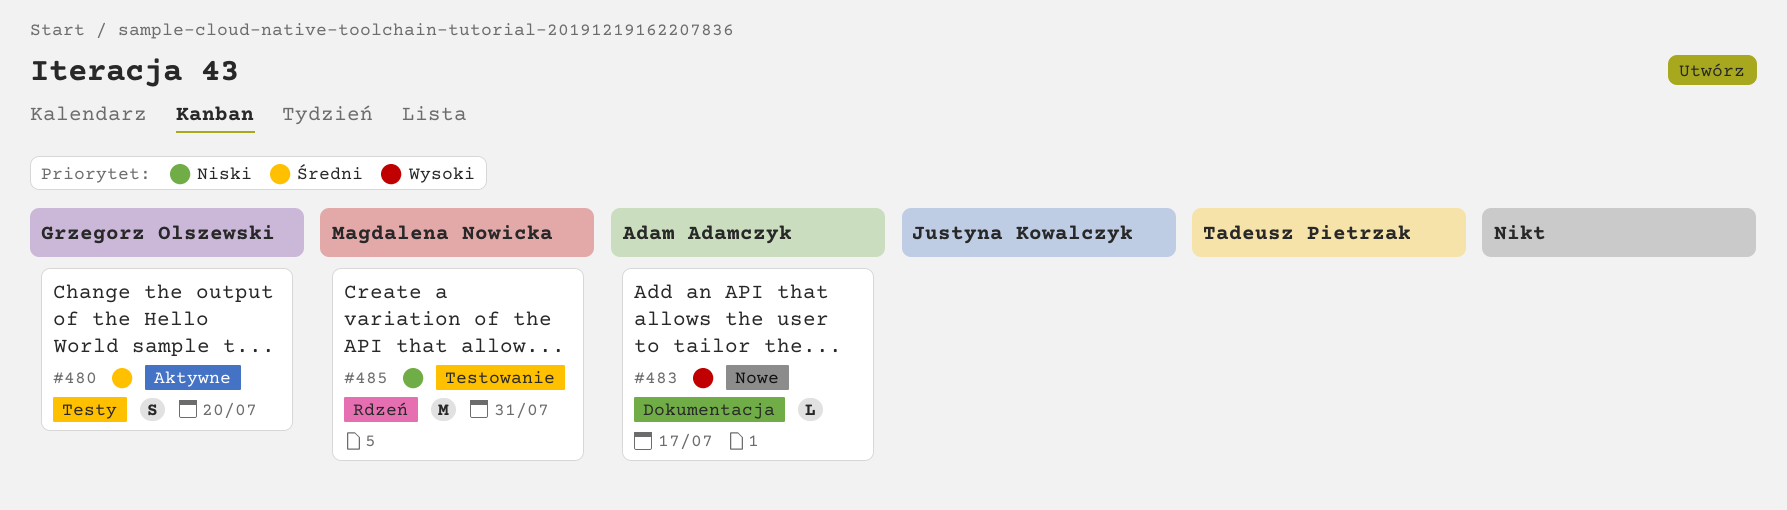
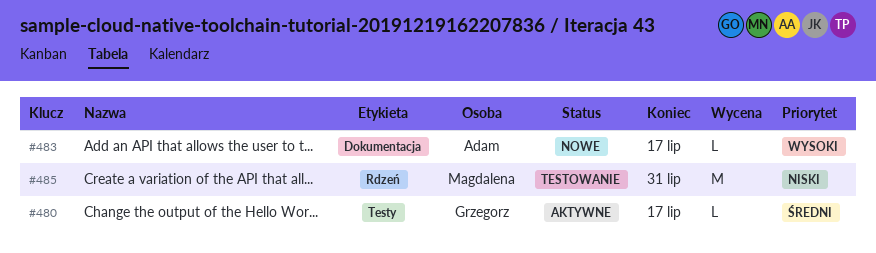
#480, estimate: S -> L
#480, due: Jul 20 -> Jul 17

